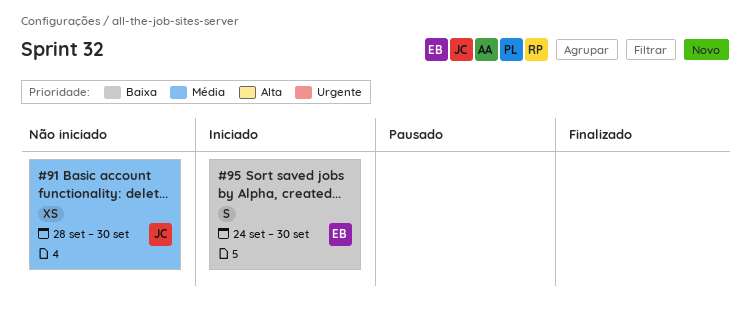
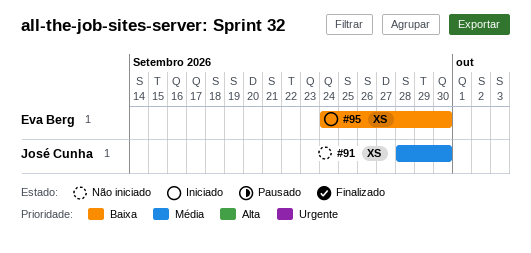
#95, estimate: S -> XS

